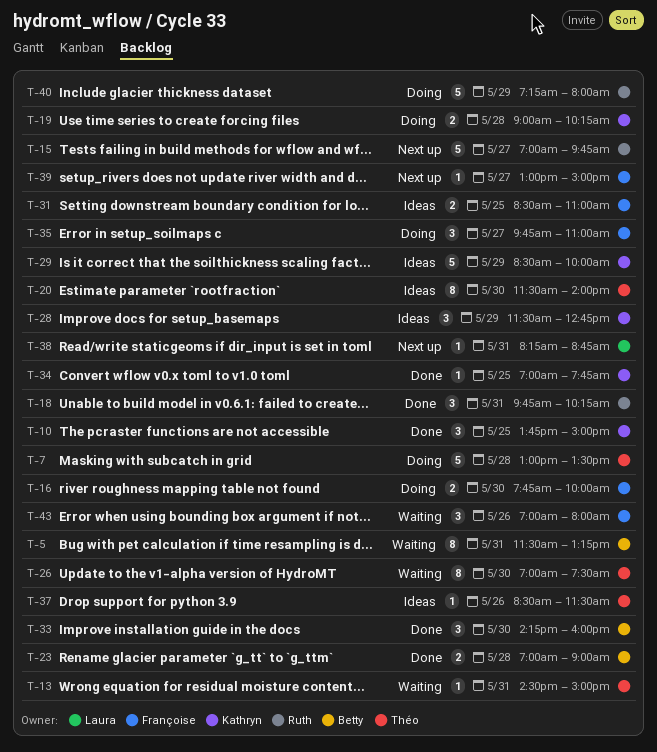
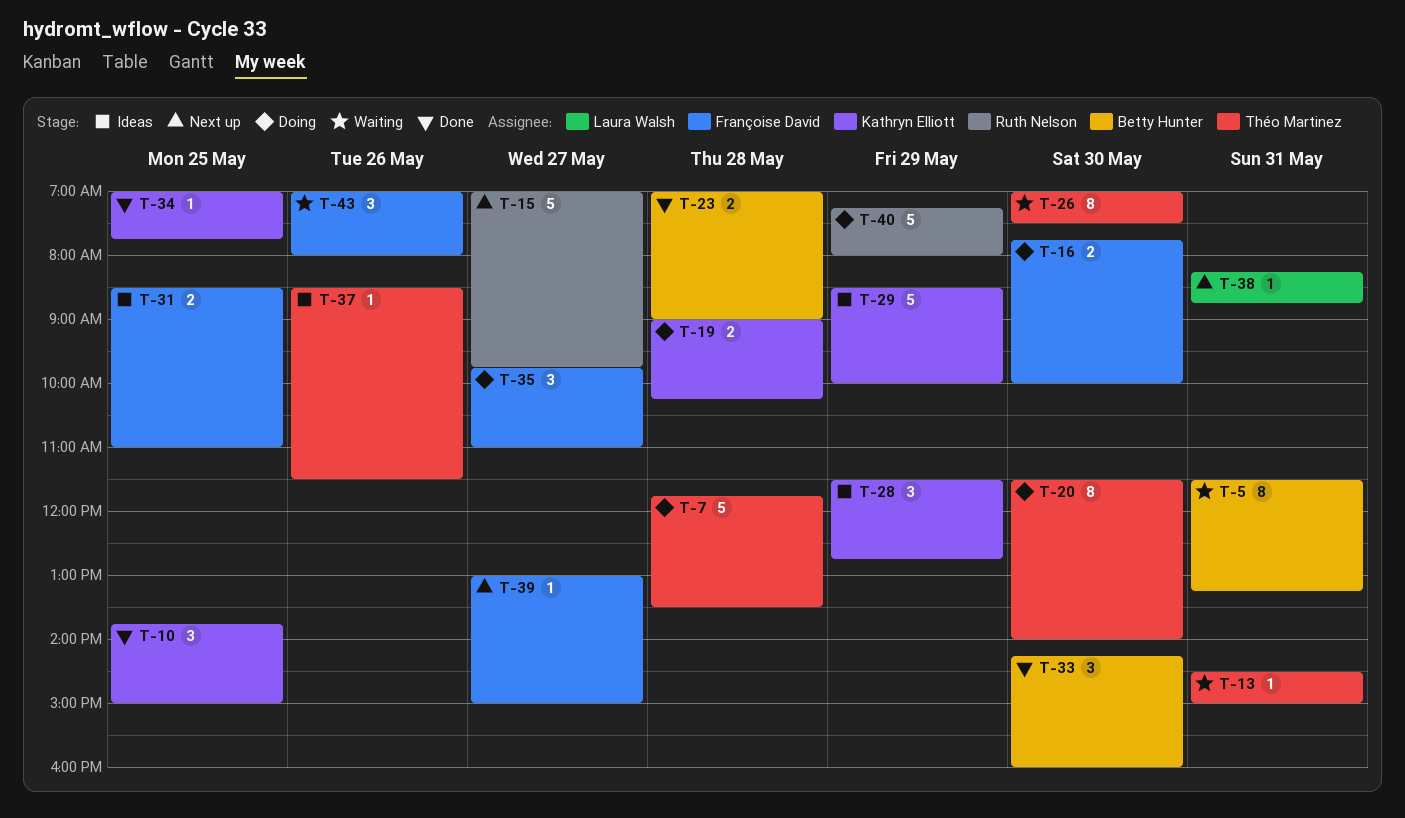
T-7, begins: 13:00 -> 11:45
T-18: present -> none
T-20, status: Ideas -> Doing

